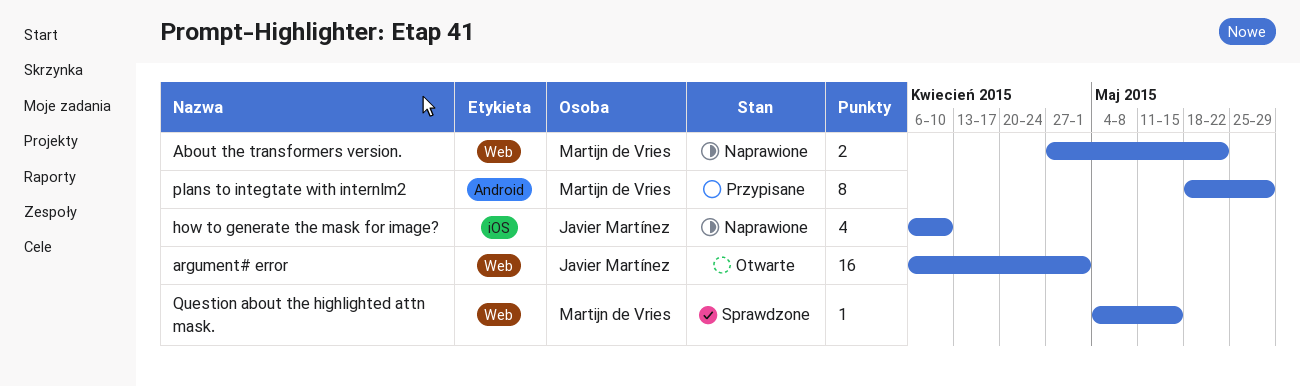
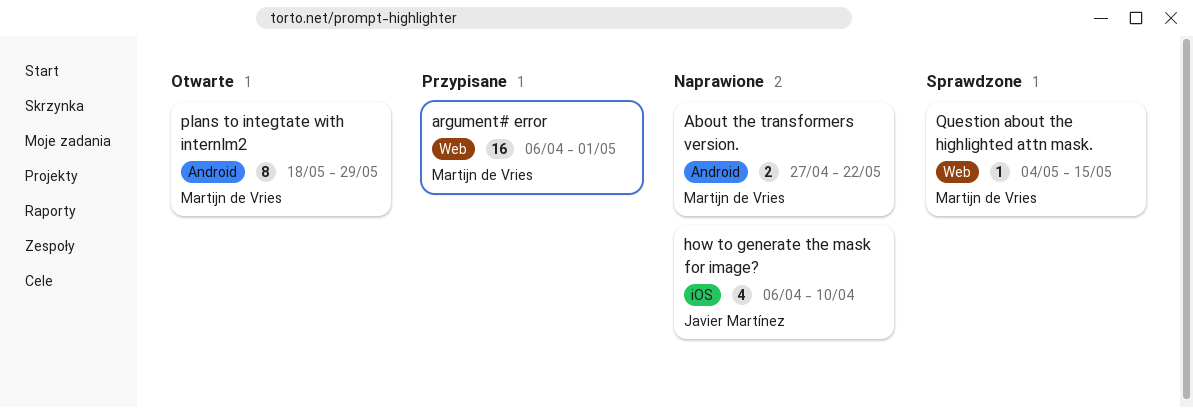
About the transformers version., label: Web -> Android
argument# error, status: Otwarte -> Przypisane
argument# error, owner: Javier Martínez -> Martijn de Vries
plans to integtate with internlm2, status: Przypisane -> Otwarte

